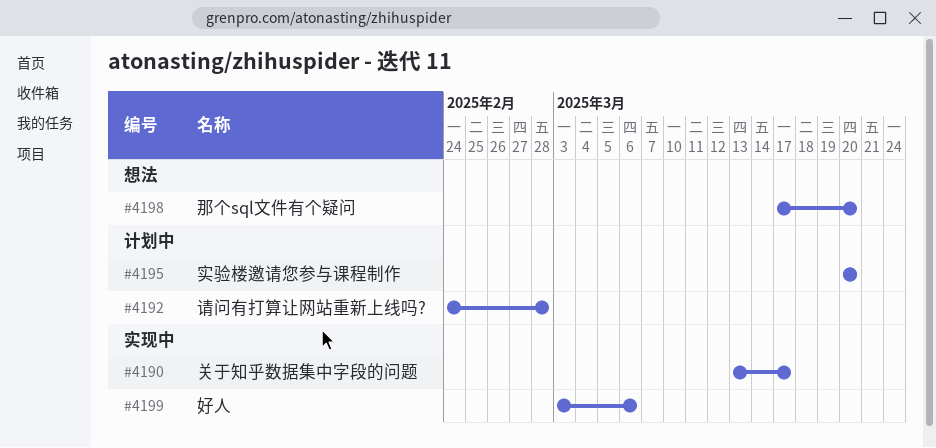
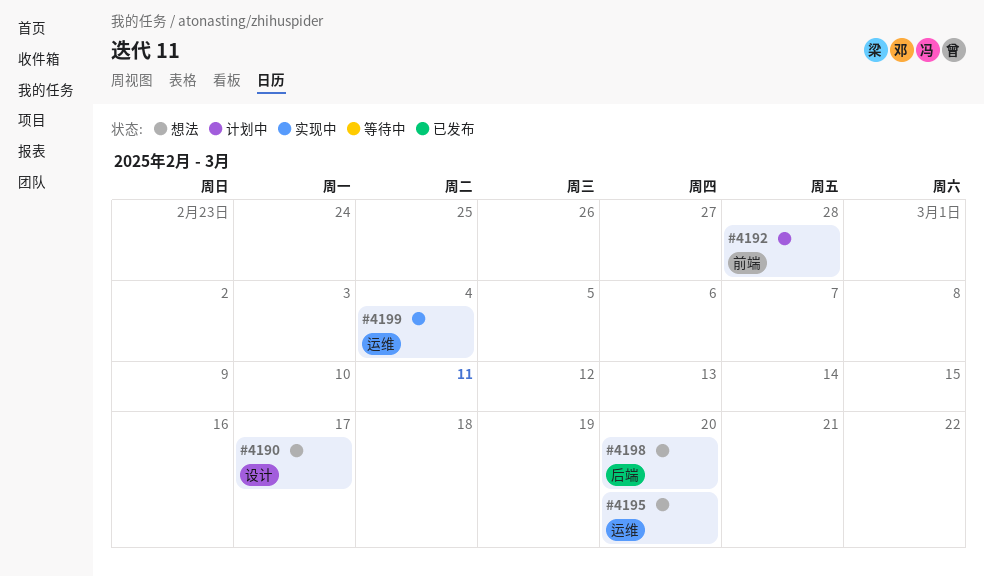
#4190, status: 实现中 -> 想法
#4195, status: 计划中 -> 想法
#4199, due: Mar 6 -> Mar 4

